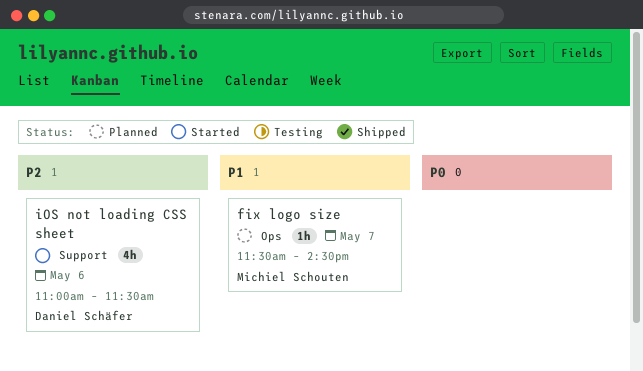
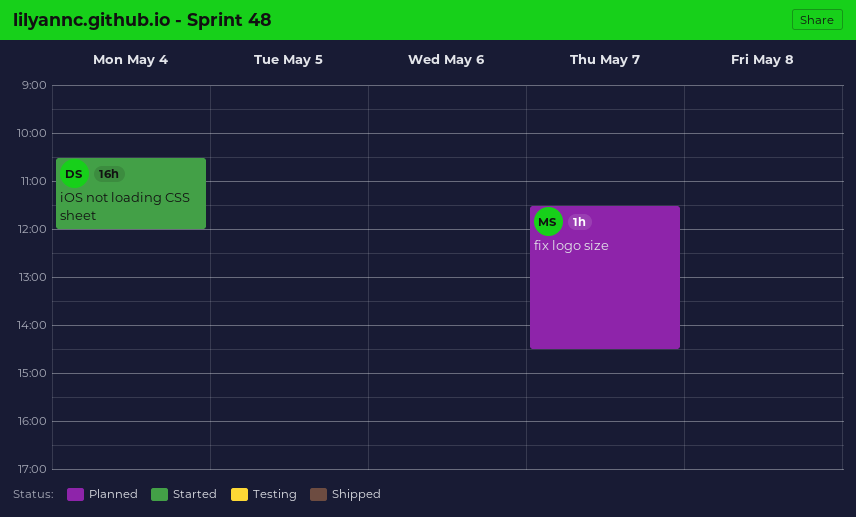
iOS not loading CSS sheet, estimate: 4h -> 16h
iOS not loading CSS sheet, day: May 6 -> May 4
iOS not loading CSS sheet, begins: 11:00 -> 10:30
iOS not loading CSS sheet, ends: 11:30 -> 12:00

